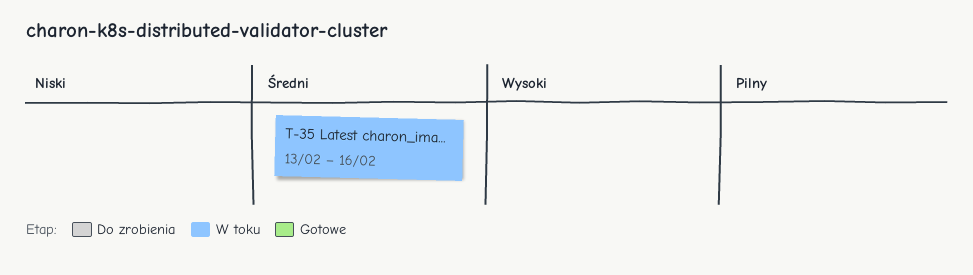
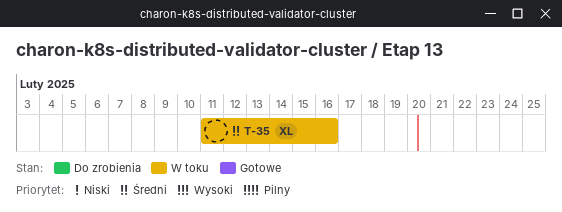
T-35, start: Feb 13 -> Feb 11

